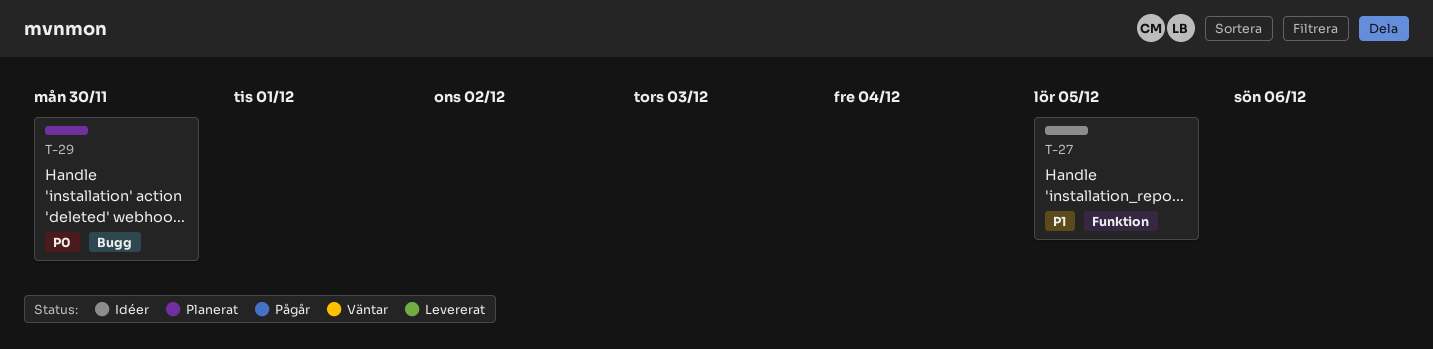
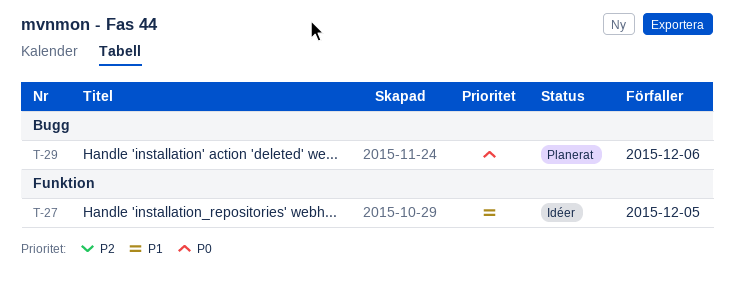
T-29, due: Nov 30 -> Dec 6

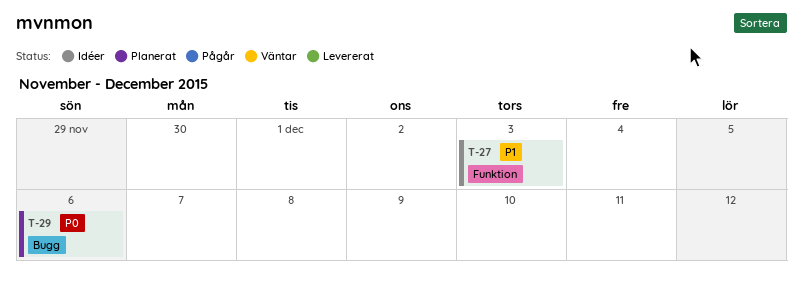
T-27, due: Dec 5 -> Dec 3

